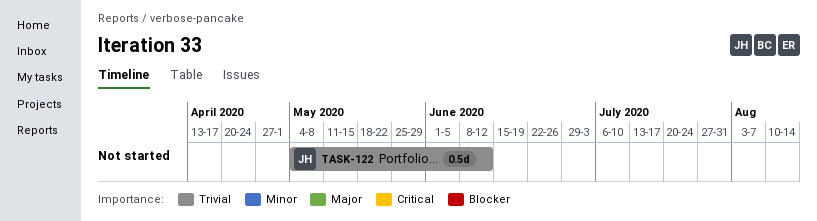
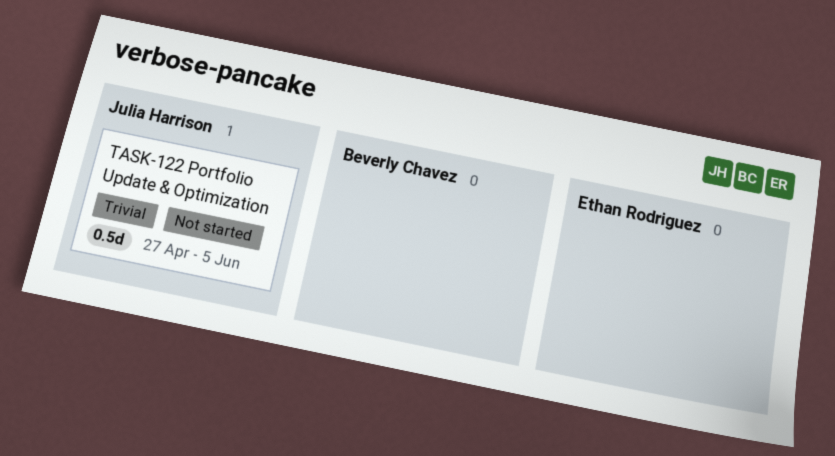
TASK-122, start: May 4 -> Apr 27
TASK-122, due: Jun 12 -> Jun 5

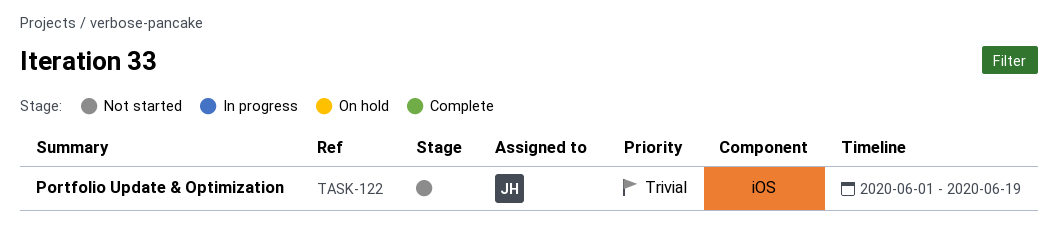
TASK-122, start: Apr 27 -> Jun 1
TASK-122, due: Jun 5 -> Jun 19

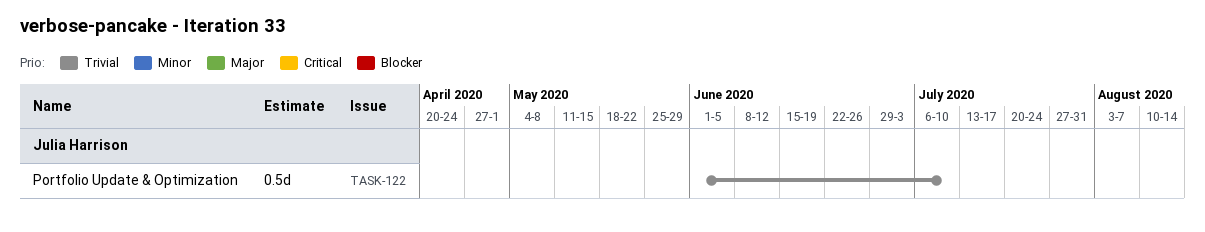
TASK-122, due: Jun 19 -> Jul 10

